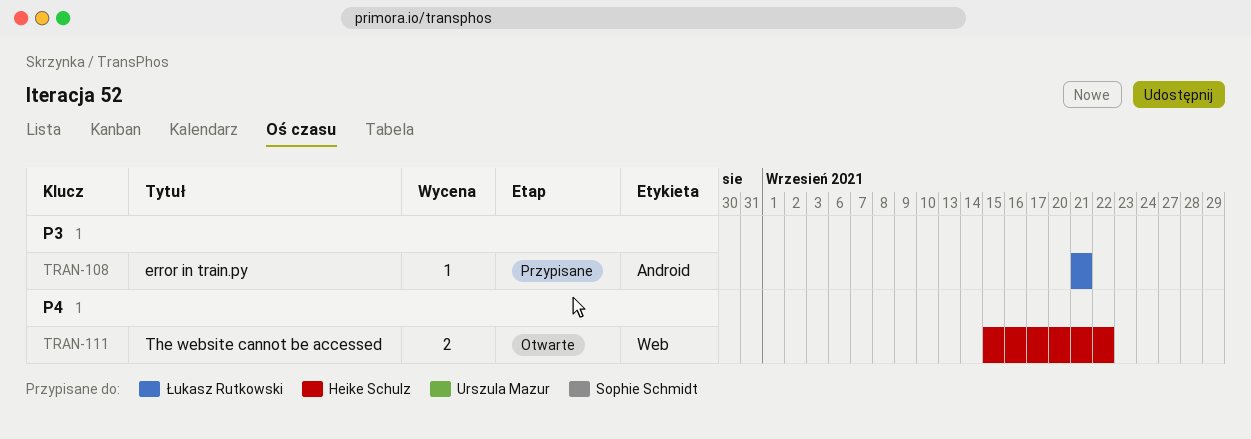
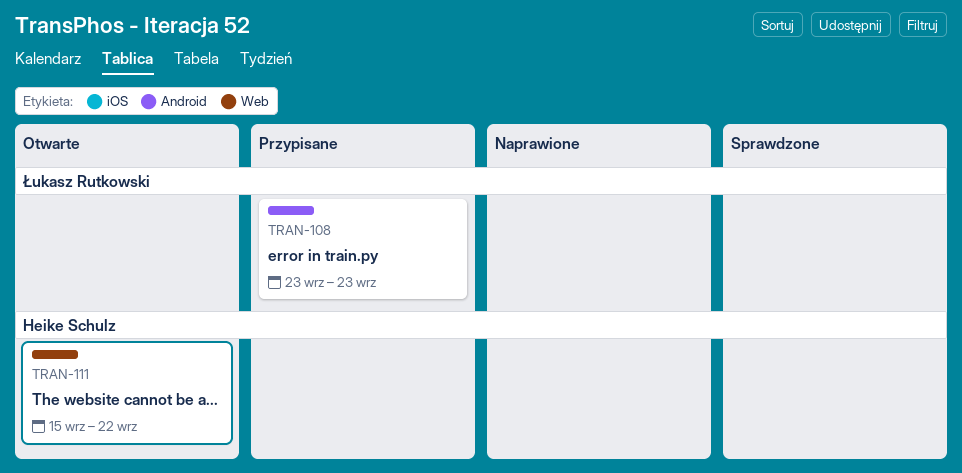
TRAN-108, start: Sep 21 -> Sep 23
TRAN-108, due: Sep 21 -> Sep 23

